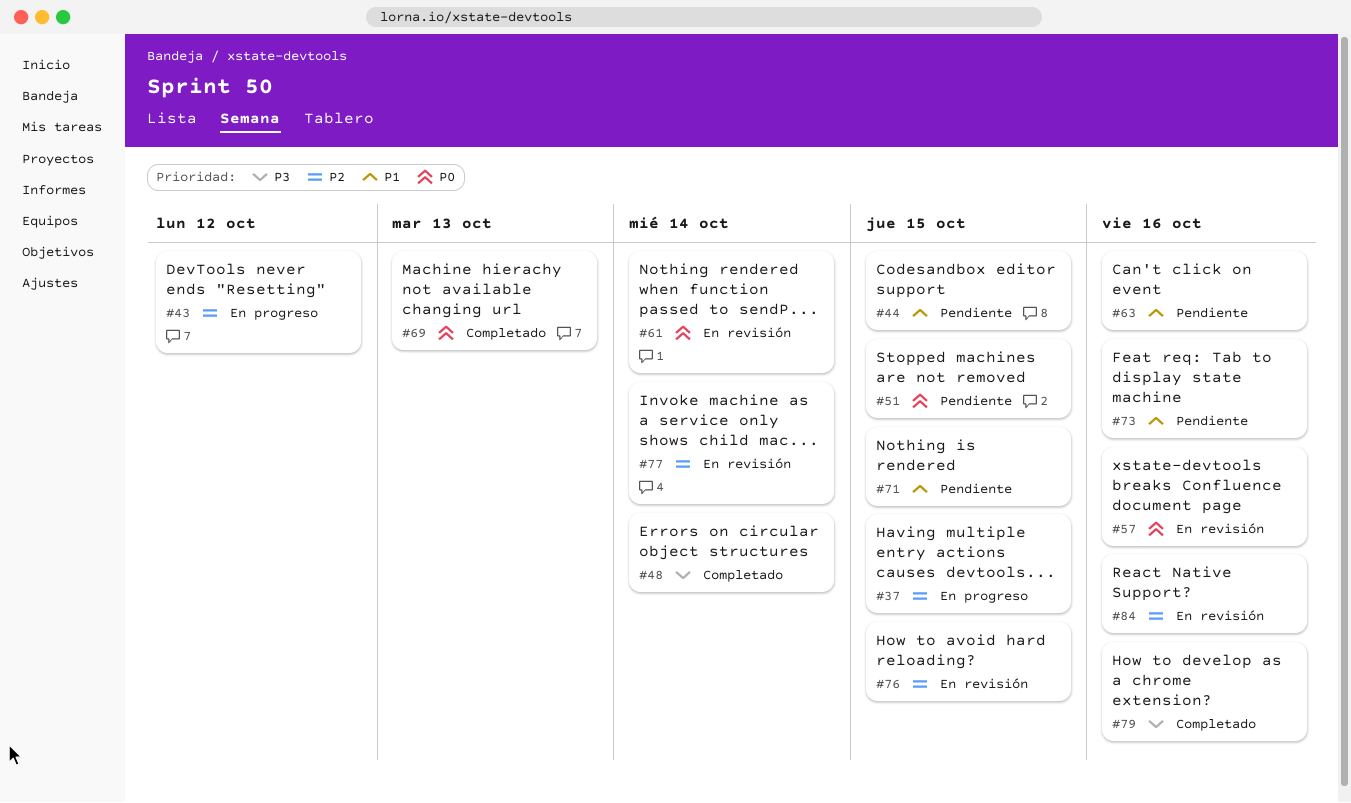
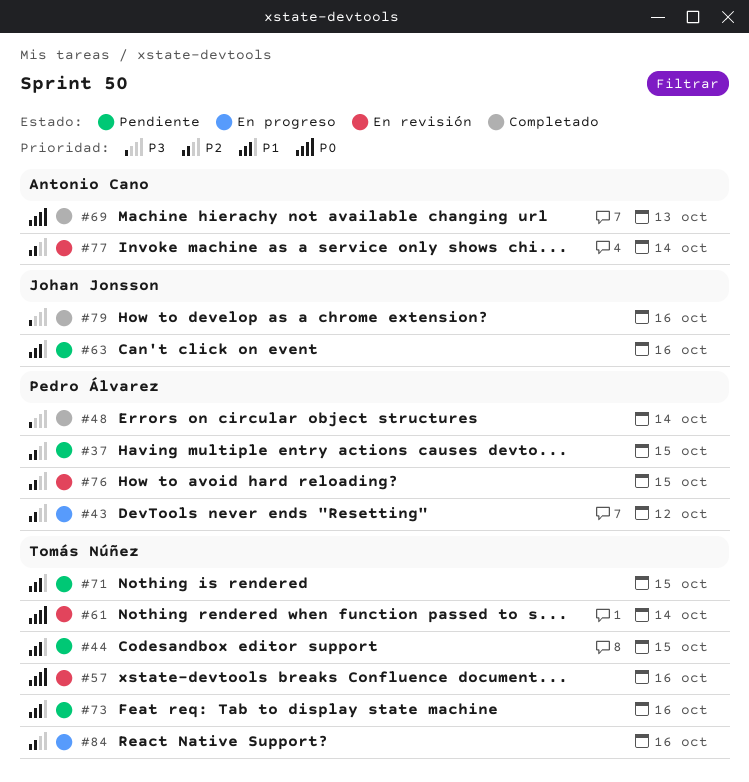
#37, status: En progreso -> Pendiente
#51: present -> none
#84, status: En revisión -> En progreso

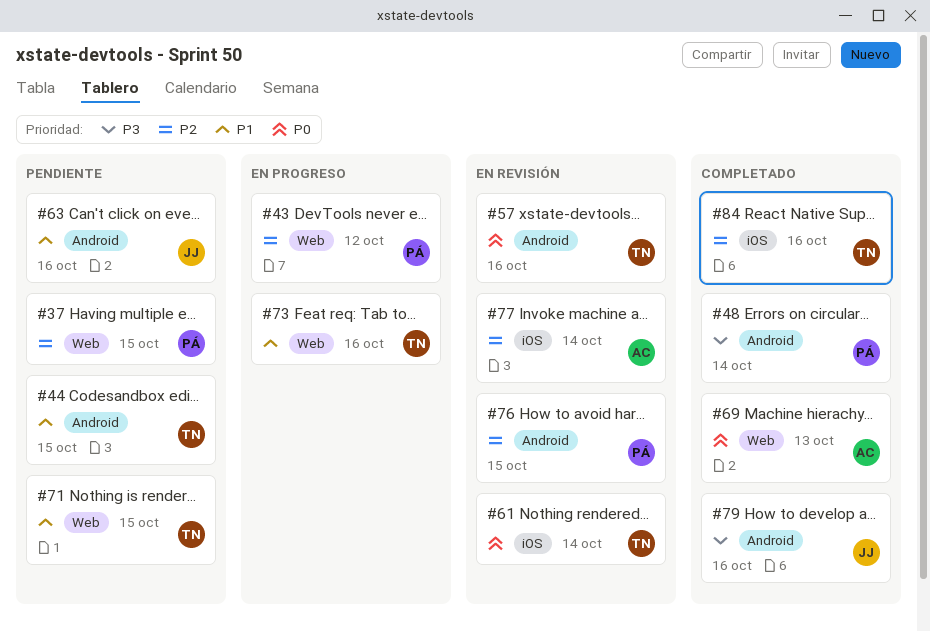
#73, status: Pendiente -> En progreso
#84, status: En progreso -> Completado

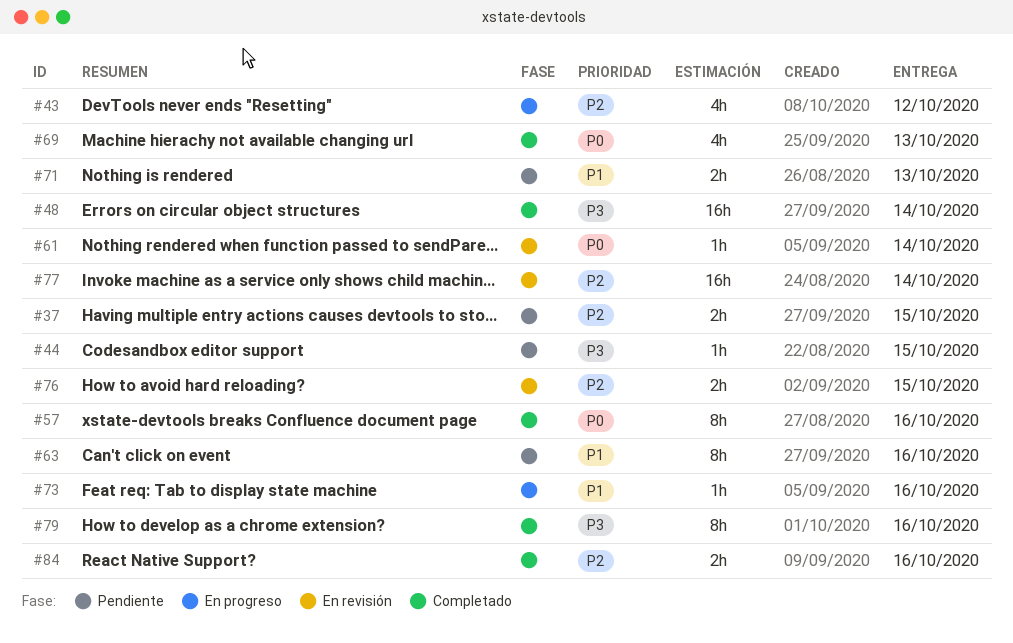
#44, priority: P1 -> P3
#57, status: En revisión -> Completado
#71, due: Oct 15 -> Oct 13

